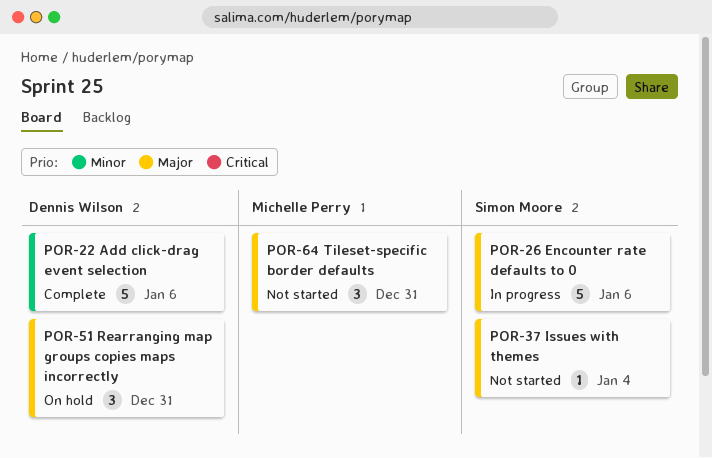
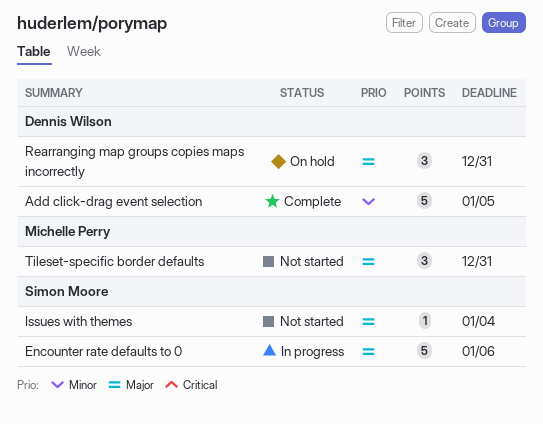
Add click-drag event selection, due: Jan 6 -> Jan 5

